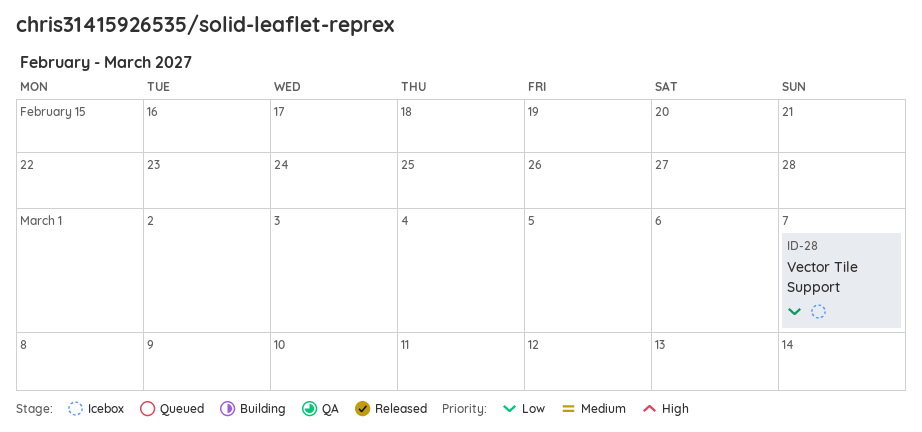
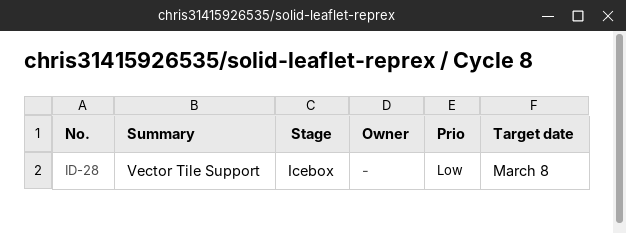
ID-28, due: Mar 7 -> Mar 8

